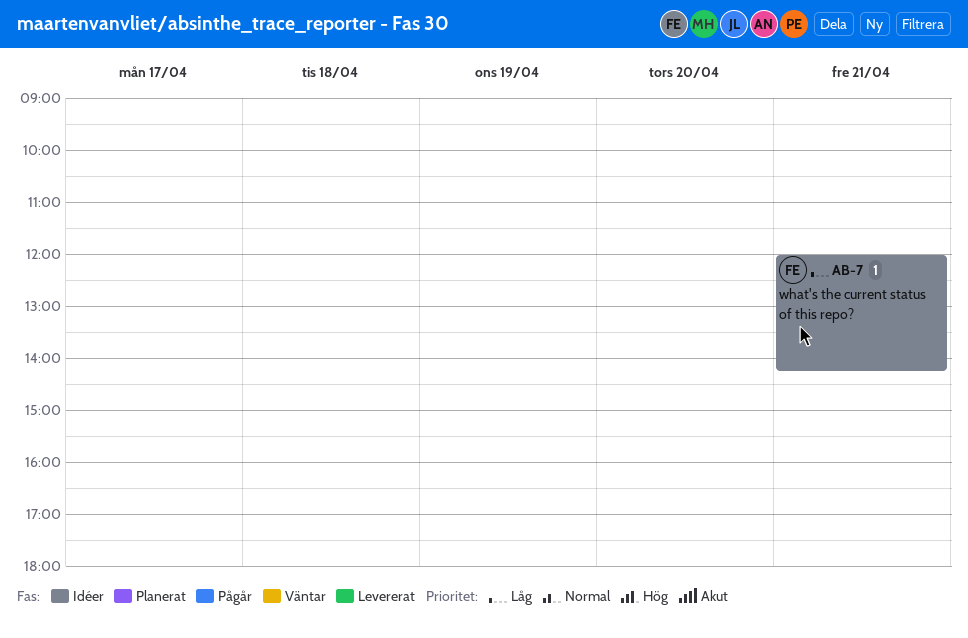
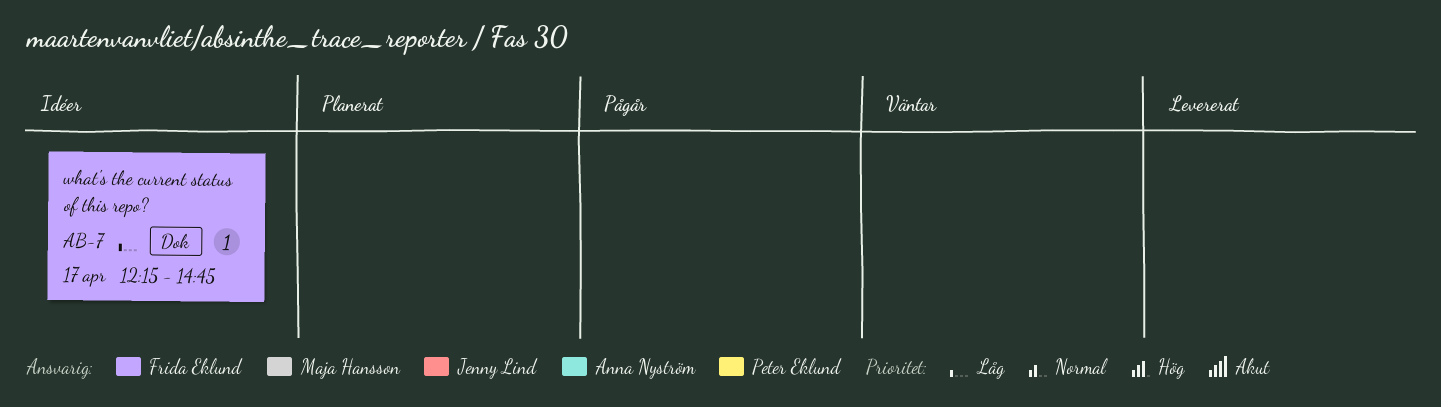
AB-7, day: Apr 21 -> Apr 17
AB-7, begins: 12:00 -> 12:15
AB-7, ends: 14:15 -> 14:45

